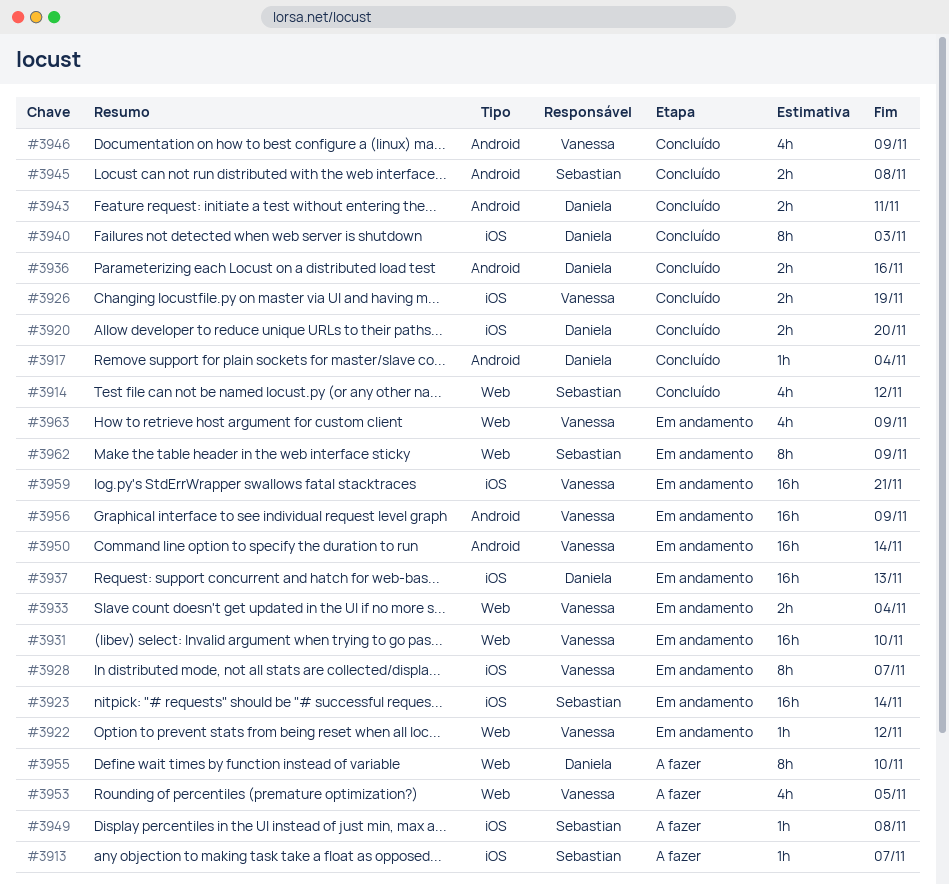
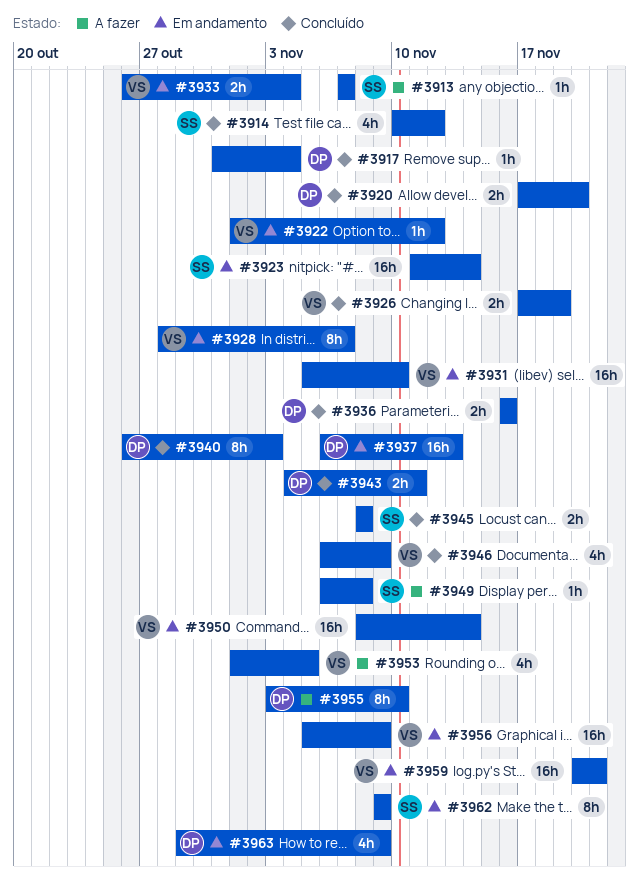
#3963, owner: Vanessa -> Daniela

